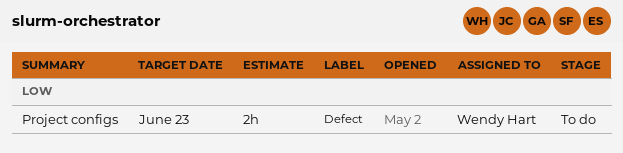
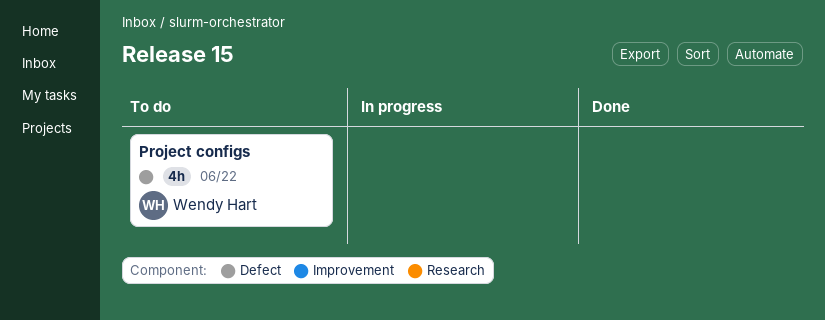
Project configs, estimate: 2h -> 4h
Project configs, due: Jun 23 -> Jun 22

